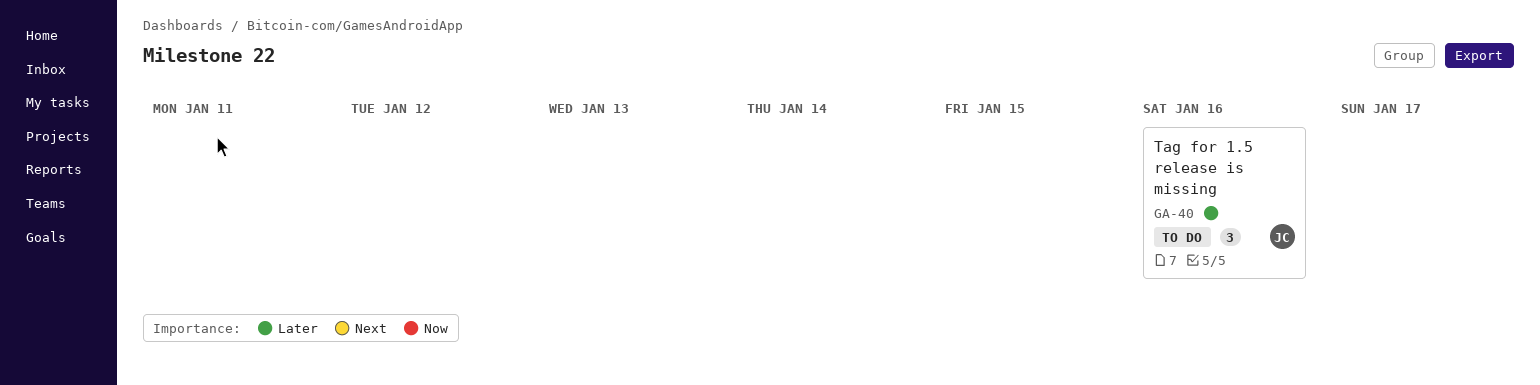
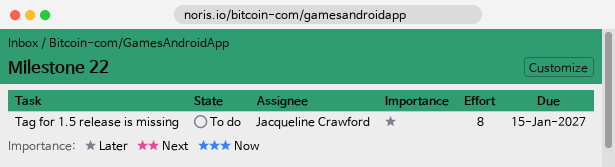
Tag for 1.5 release is missing, estimate: 3 -> 8
Tag for 1.5 release is missing, due: Jan 16 -> Jan 15

